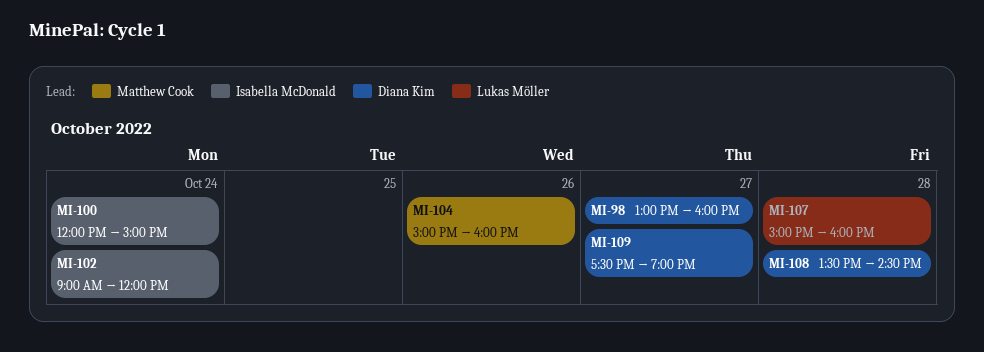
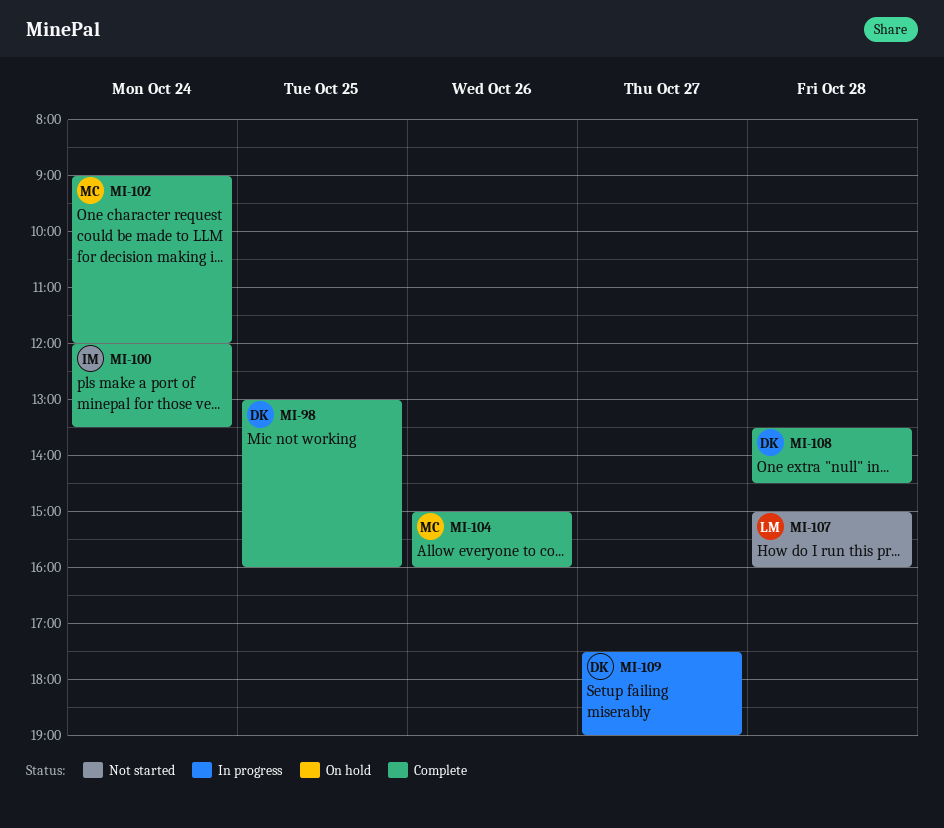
MI-98, day: Oct 27 -> Oct 25
MI-100, ends: 15:00 -> 13:30
MI-102, owner: Isabella McDonald -> Matthew Cook

